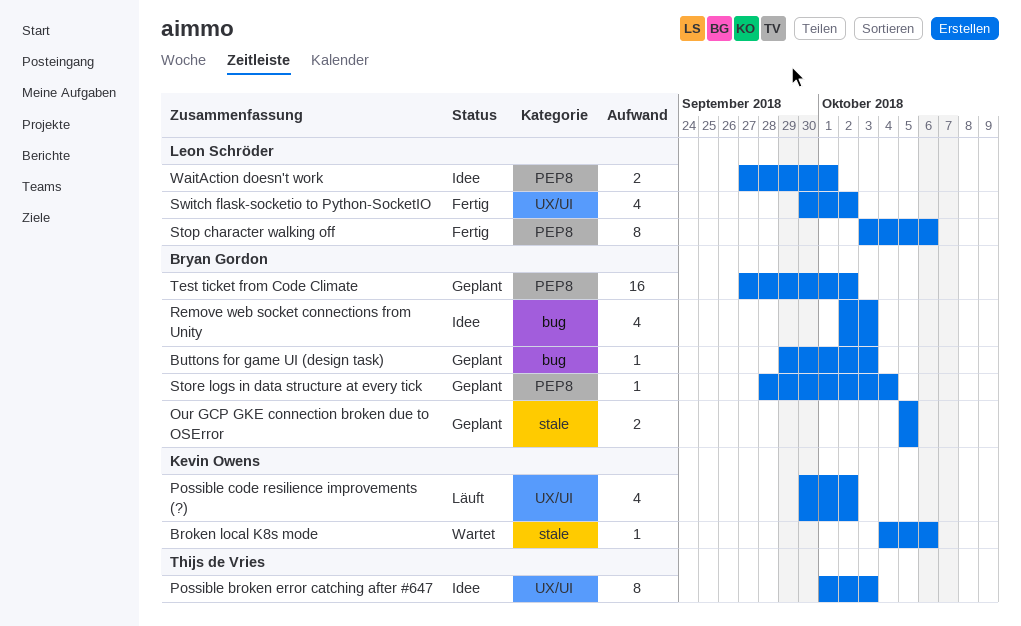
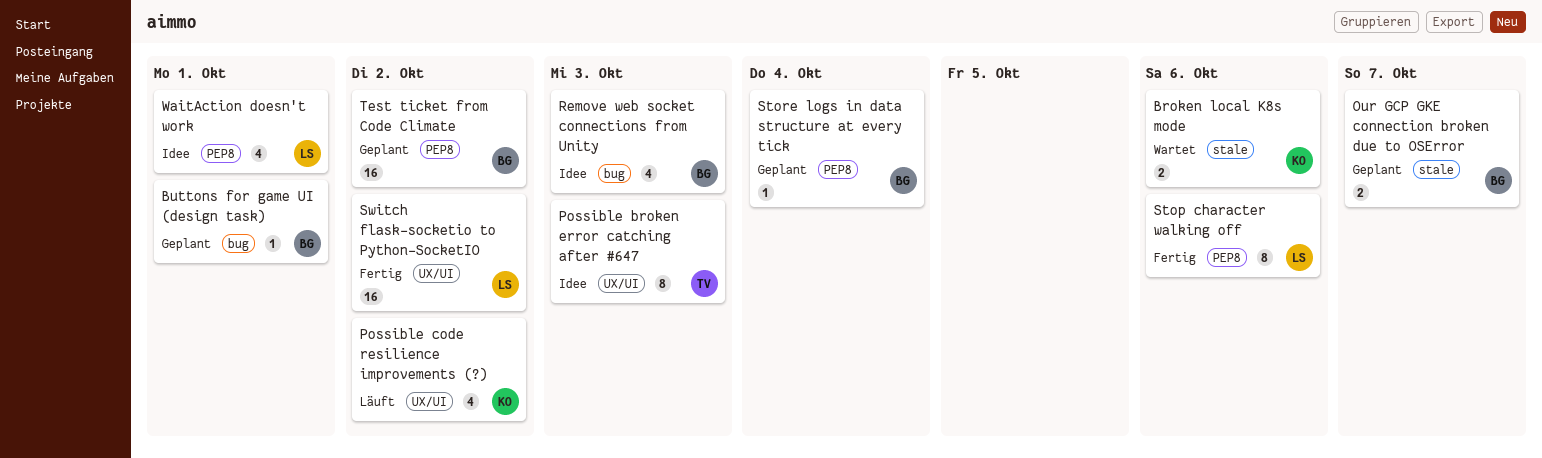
Broken local K8s mode, estimate: 1 -> 2
Buttons for game UI (design task), due: Oct 3 -> Oct 1
Our GCP GKE connection broken due to OSError, due: Oct 5 -> Oct 7
Switch flask-socketio to Python-SocketIO, estimate: 4 -> 16
WaitAction doesn't work, estimate: 2 -> 4

